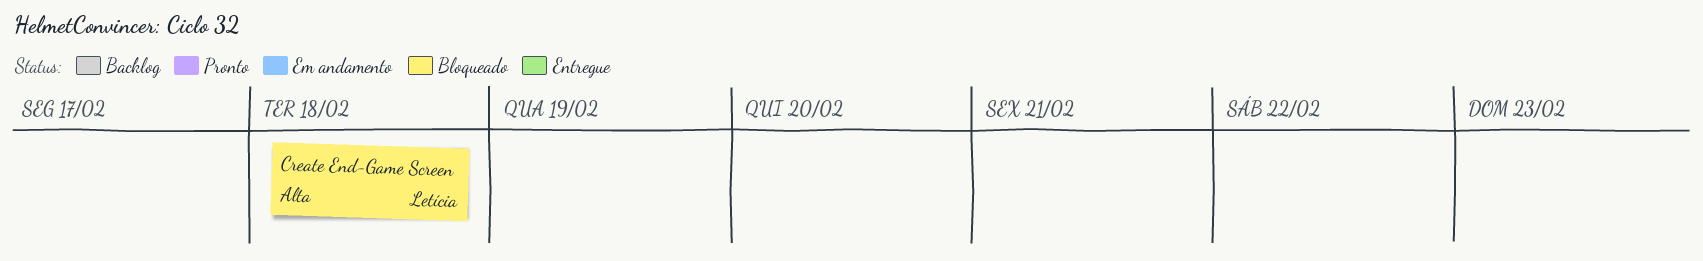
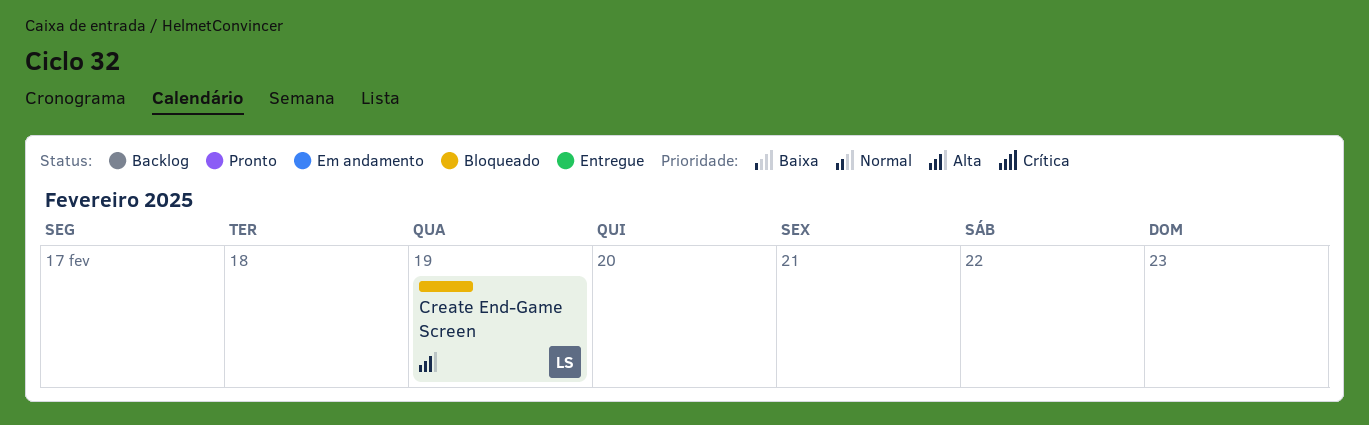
Create End-Game Screen, due: Feb 18 -> Feb 19

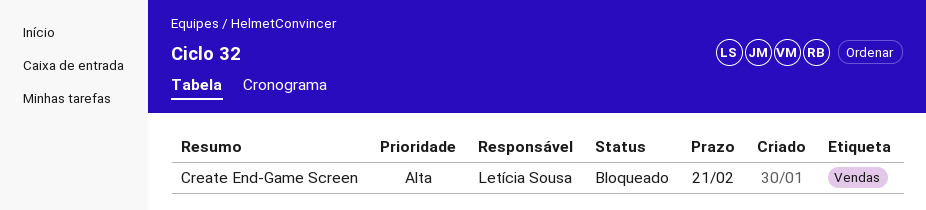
Create End-Game Screen, due: Feb 19 -> Feb 21

